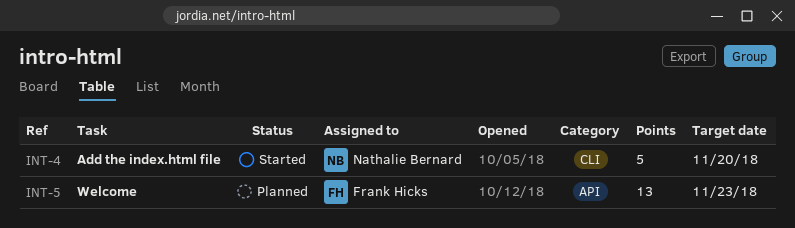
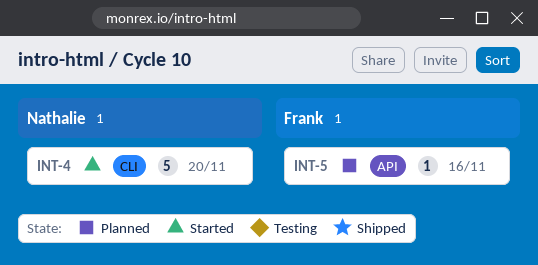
INT-5, estimate: 13 -> 1
INT-5, due: Nov 23 -> Nov 16

